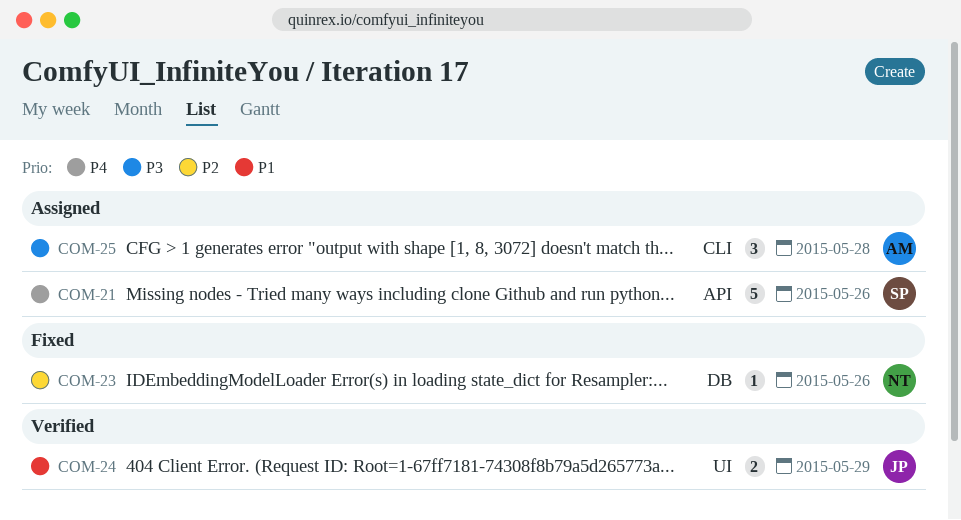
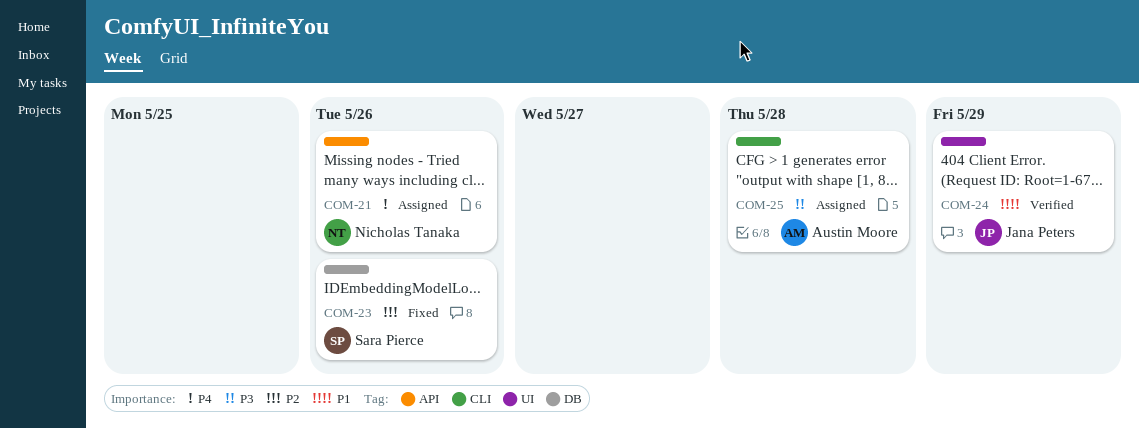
COM-21, owner: Sara Pierce -> Nicholas Tanaka
COM-23, owner: Nicholas Tanaka -> Sara Pierce

